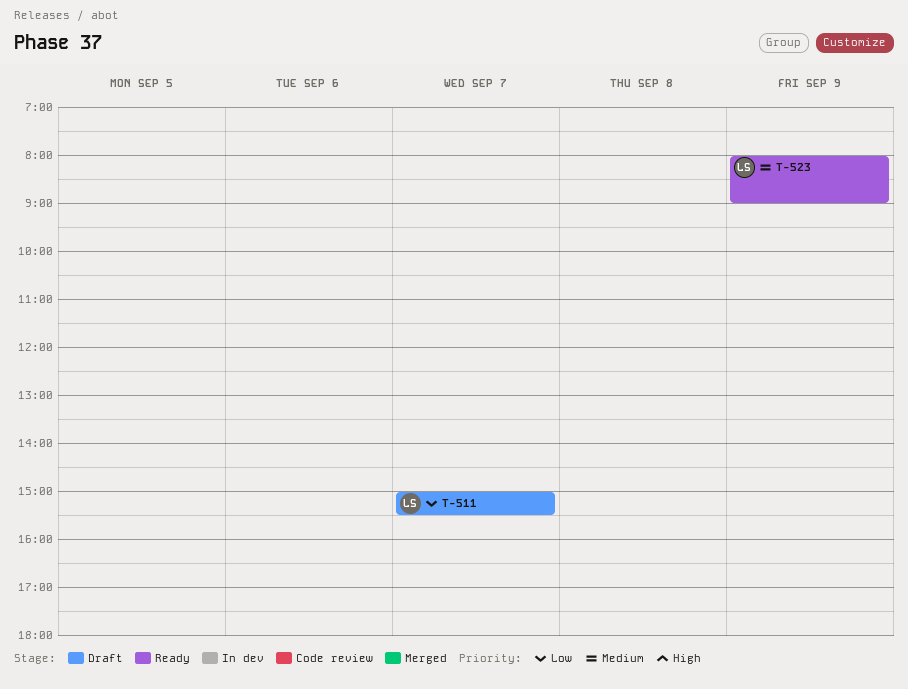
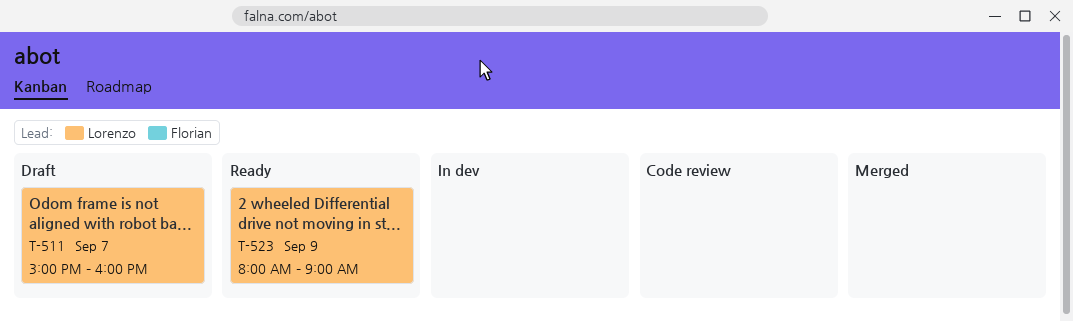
T-511, ends: 15:30 -> 16:00

